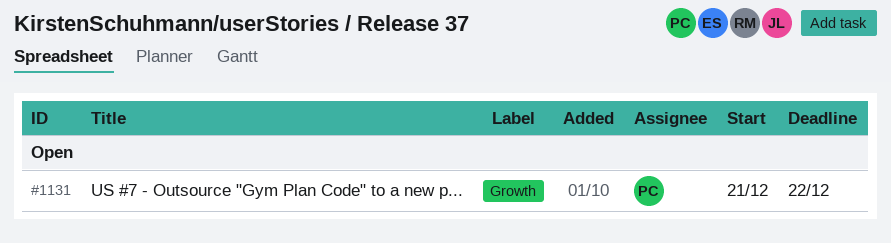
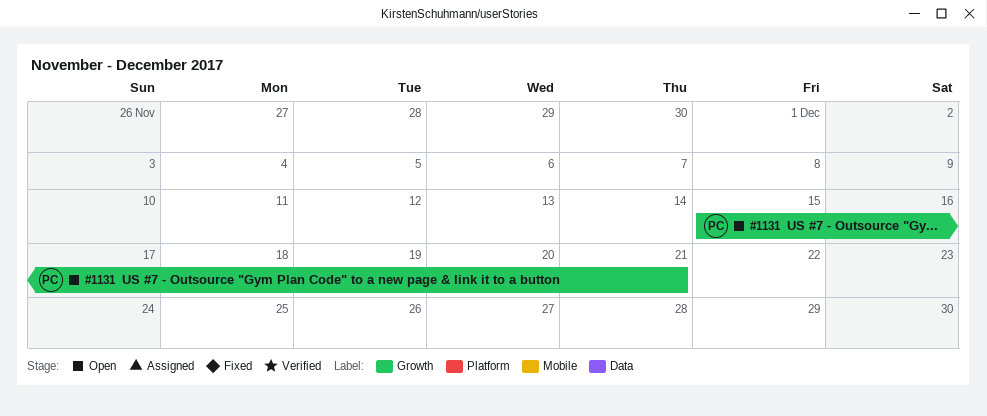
#1131, start: Dec 21 -> Dec 15
#1131, due: Dec 22 -> Dec 21

